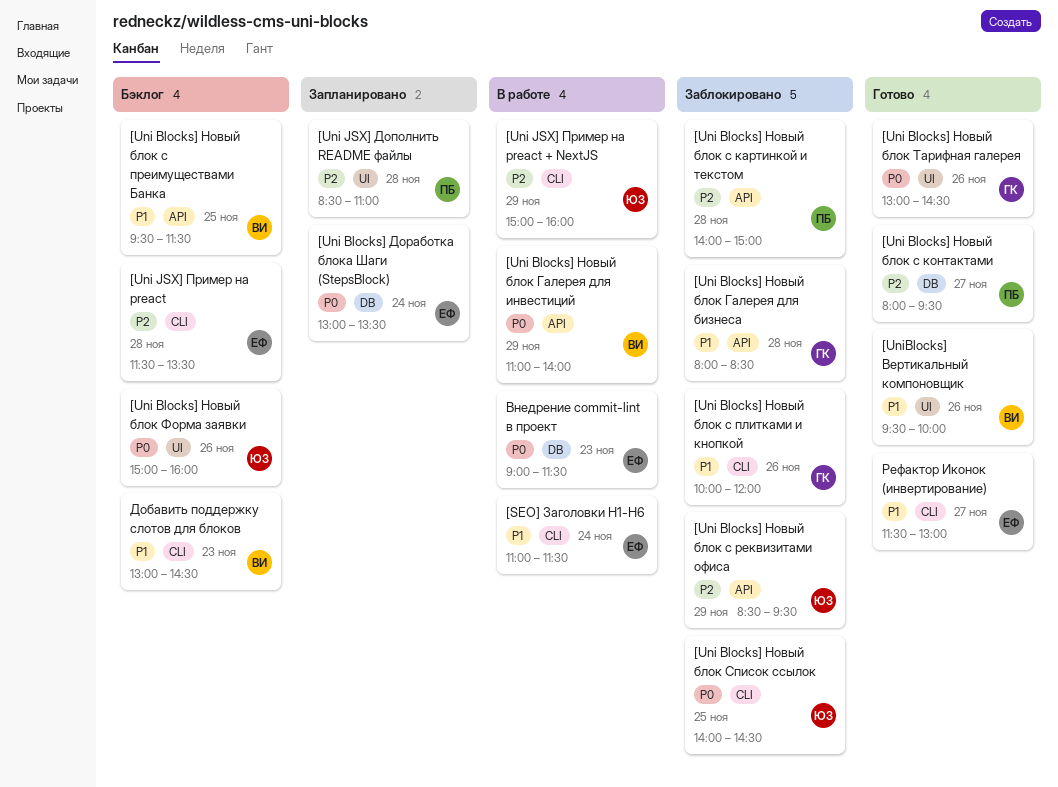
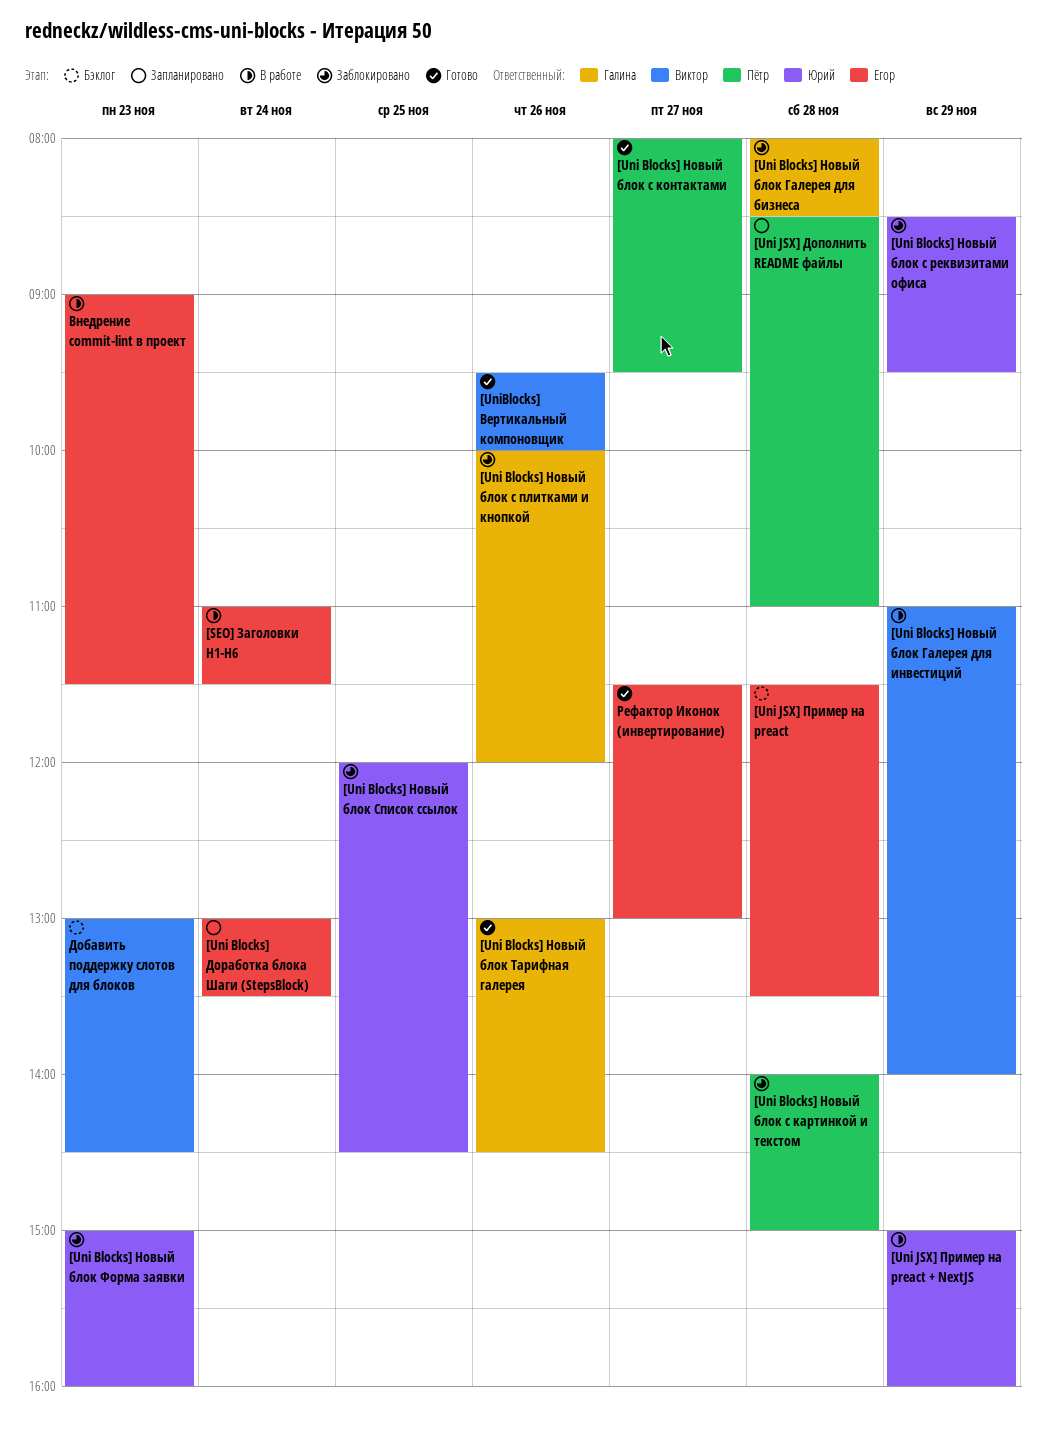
[Uni Blocks] Новый блок с преимуществами Банка: present -> none
[Uni Blocks] Новый блок Список ссылок, begins: 14:00 -> 12:00
[Uni Blocks] Новый блок Форма заявки, status: Бэклог -> Заблокировано
[Uni Blocks] Новый блок Форма заявки, day: Nov 26 -> Nov 23

